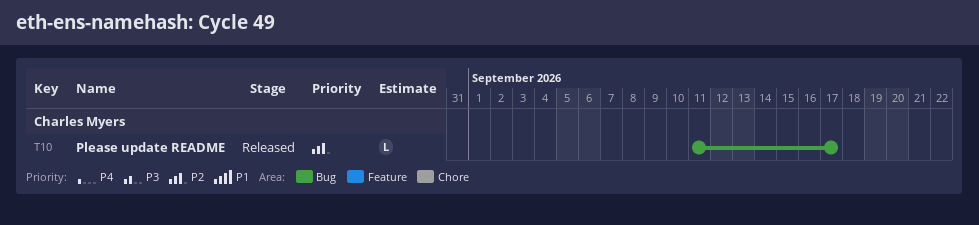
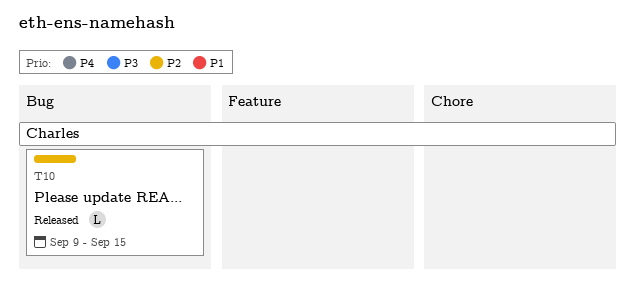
T10, start: Sep 11 -> Sep 9
T10, due: Sep 17 -> Sep 15

